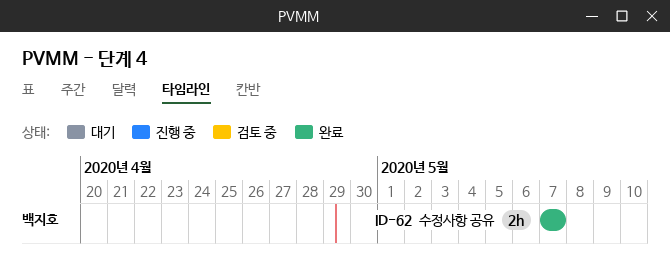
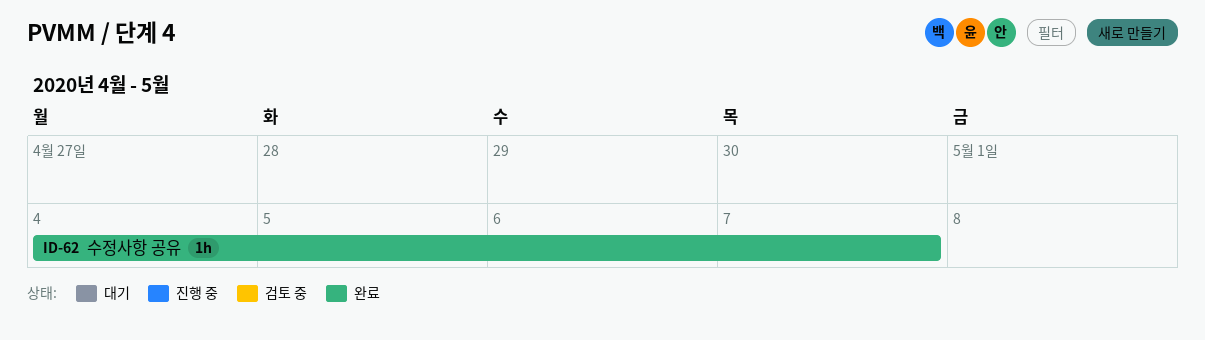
ID-62, estimate: 2h -> 1h
ID-62, start: May 7 -> May 4

